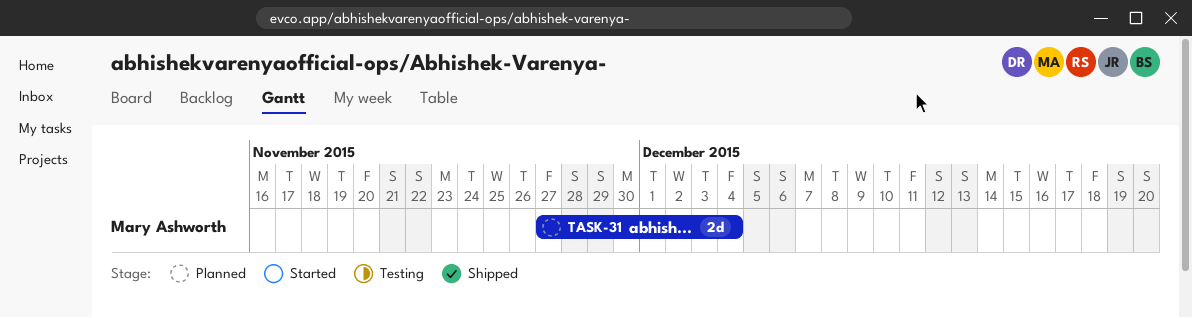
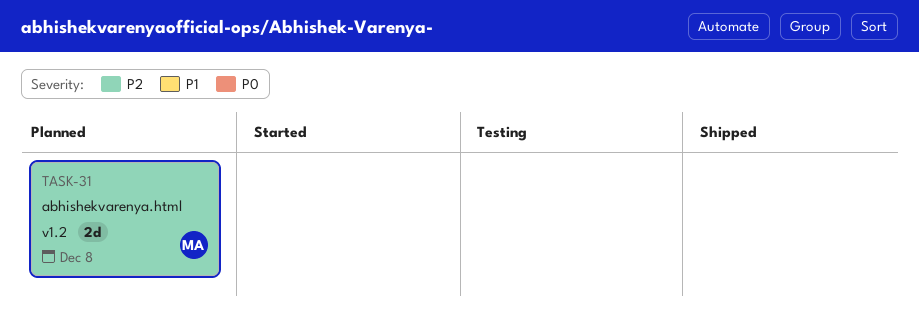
TASK-31, due: Dec 4 -> Dec 8

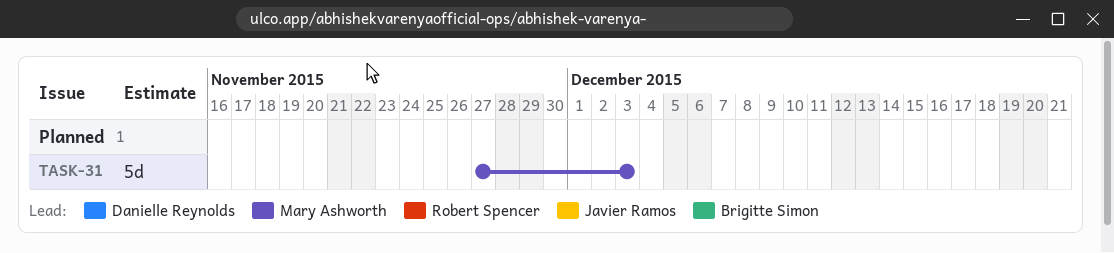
TASK-31, estimate: 2d -> 5d
TASK-31, due: Dec 8 -> Dec 3

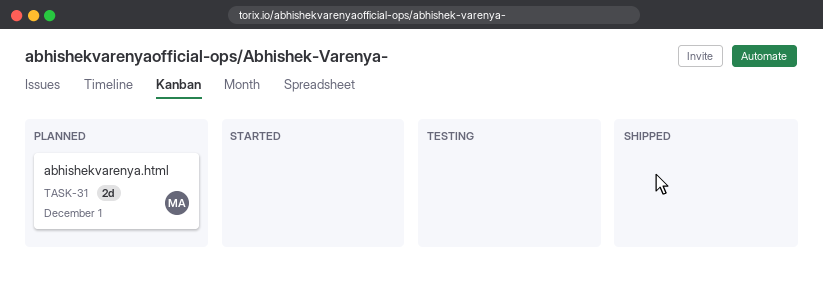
TASK-31, estimate: 5d -> 2d
TASK-31, due: Dec 3 -> Dec 1

